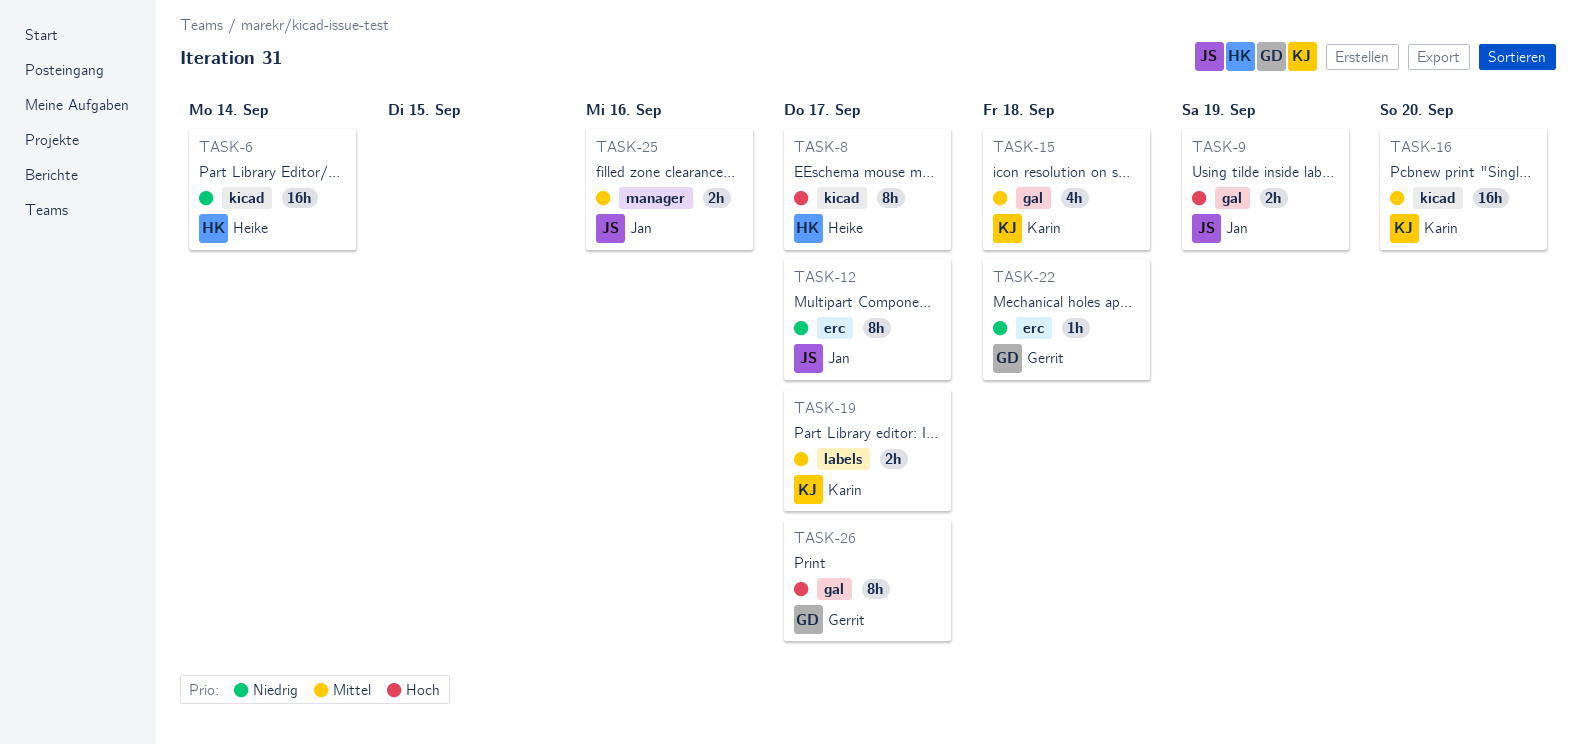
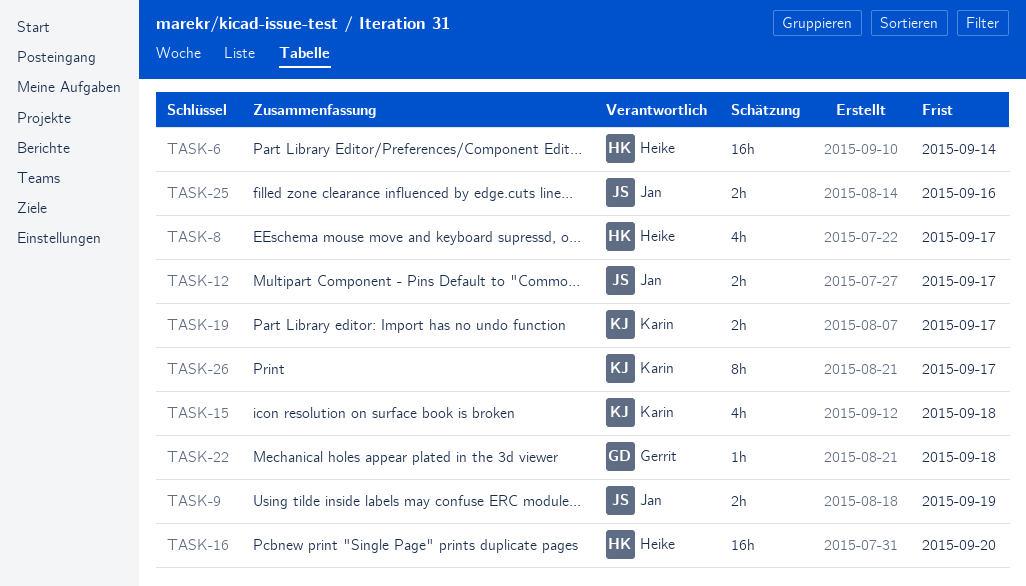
TASK-8, estimate: 8h -> 4h
TASK-12, estimate: 8h -> 2h
TASK-16, owner: Karin -> Heike
TASK-26, owner: Gerrit -> Karin

